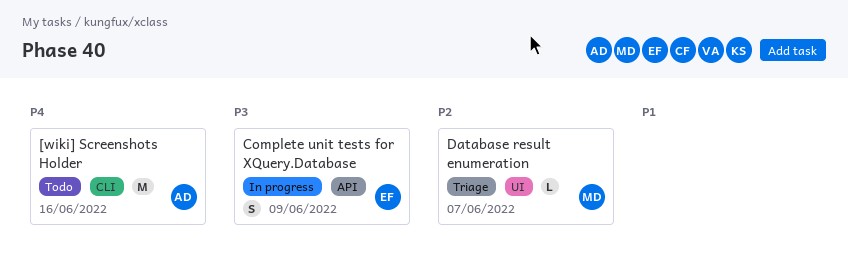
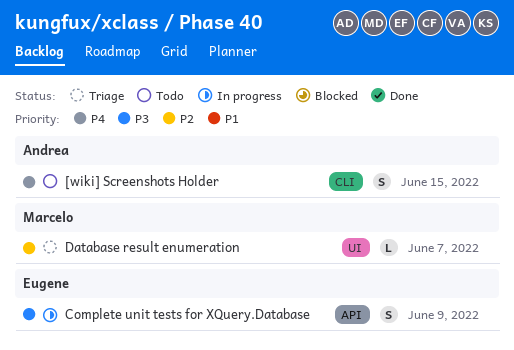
[wiki] Screenshots Holder, estimate: M -> S
[wiki] Screenshots Holder, due: Jun 16 -> Jun 15

